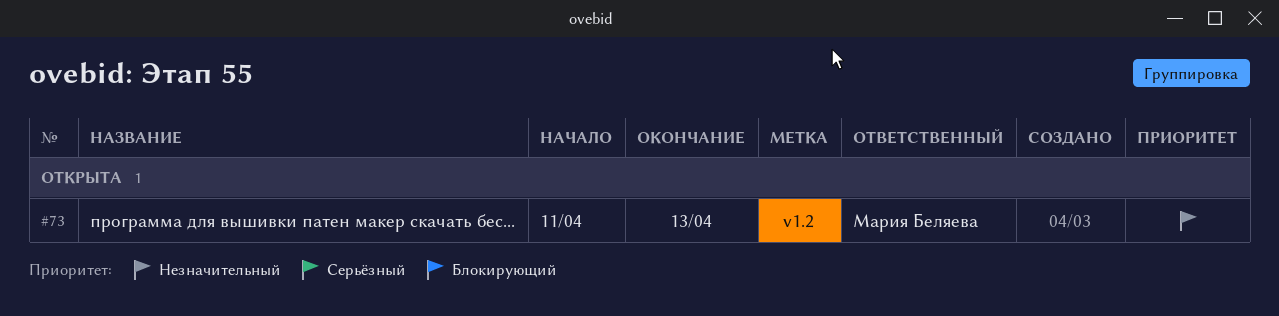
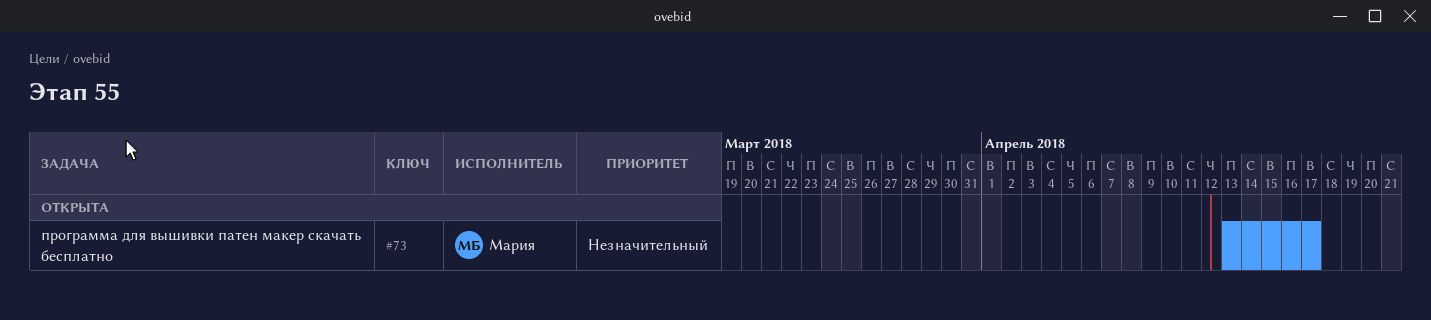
#73, start: Apr 11 -> Apr 13
#73, due: Apr 13 -> Apr 17

